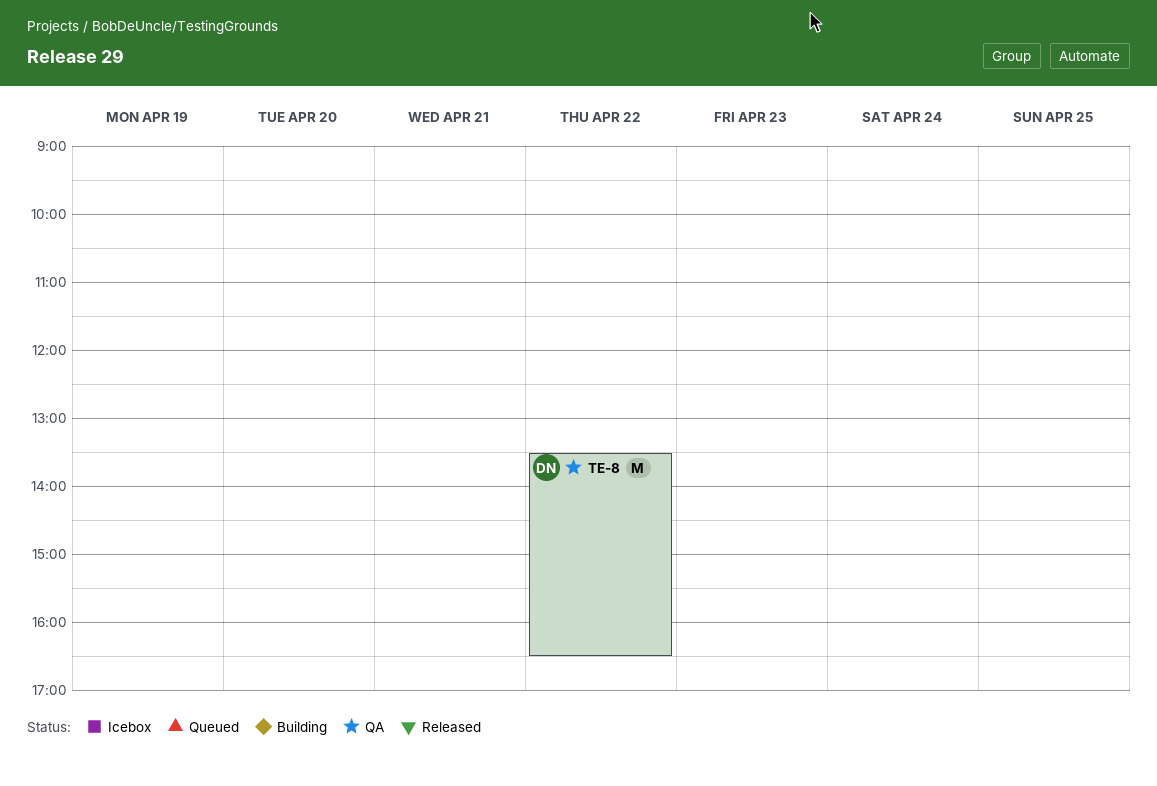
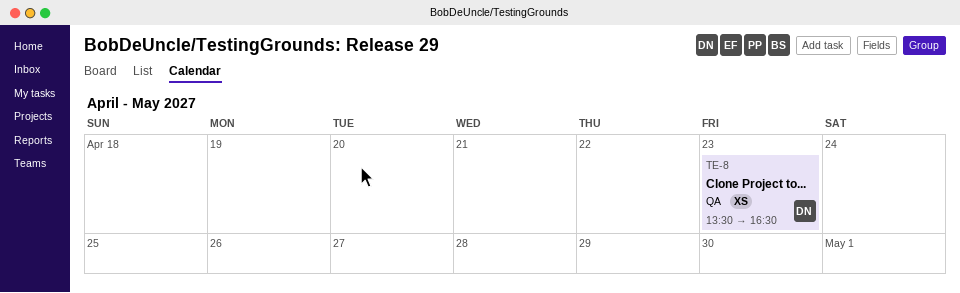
TE-8, estimate: M -> XS
TE-8, day: Apr 22 -> Apr 23

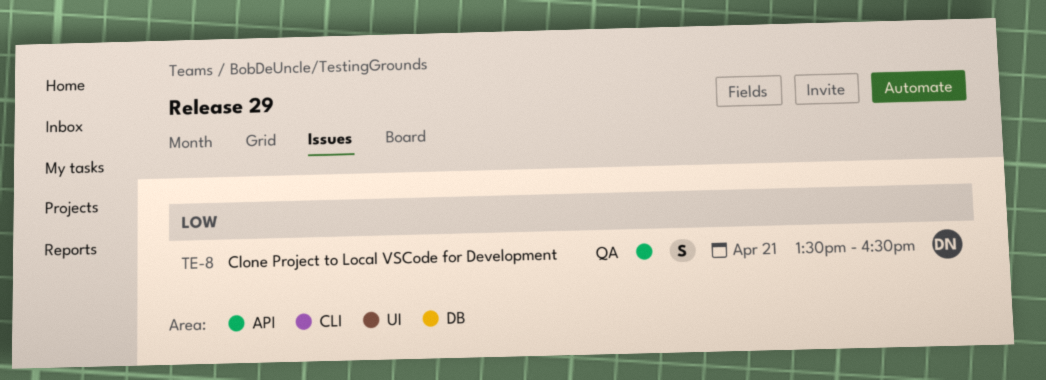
TE-8, estimate: XS -> S
TE-8, day: Apr 23 -> Apr 21

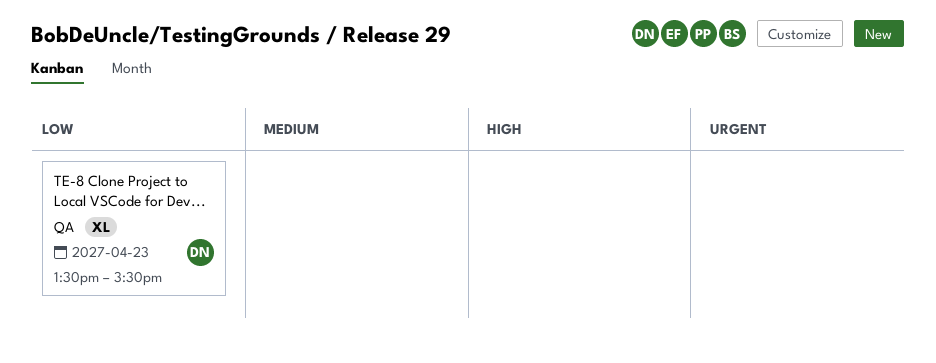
TE-8, estimate: S -> XL
TE-8, day: Apr 21 -> Apr 23
TE-8, ends: 16:30 -> 15:30

